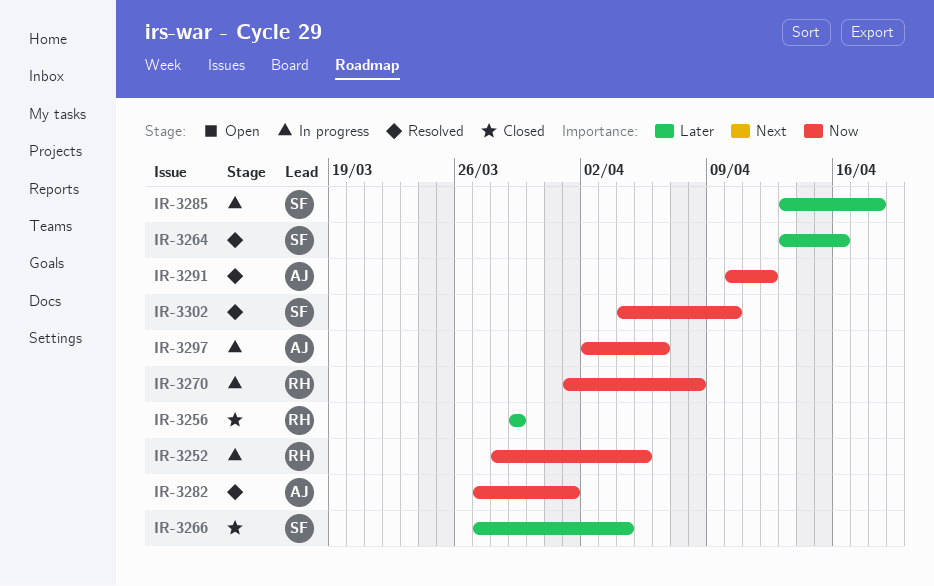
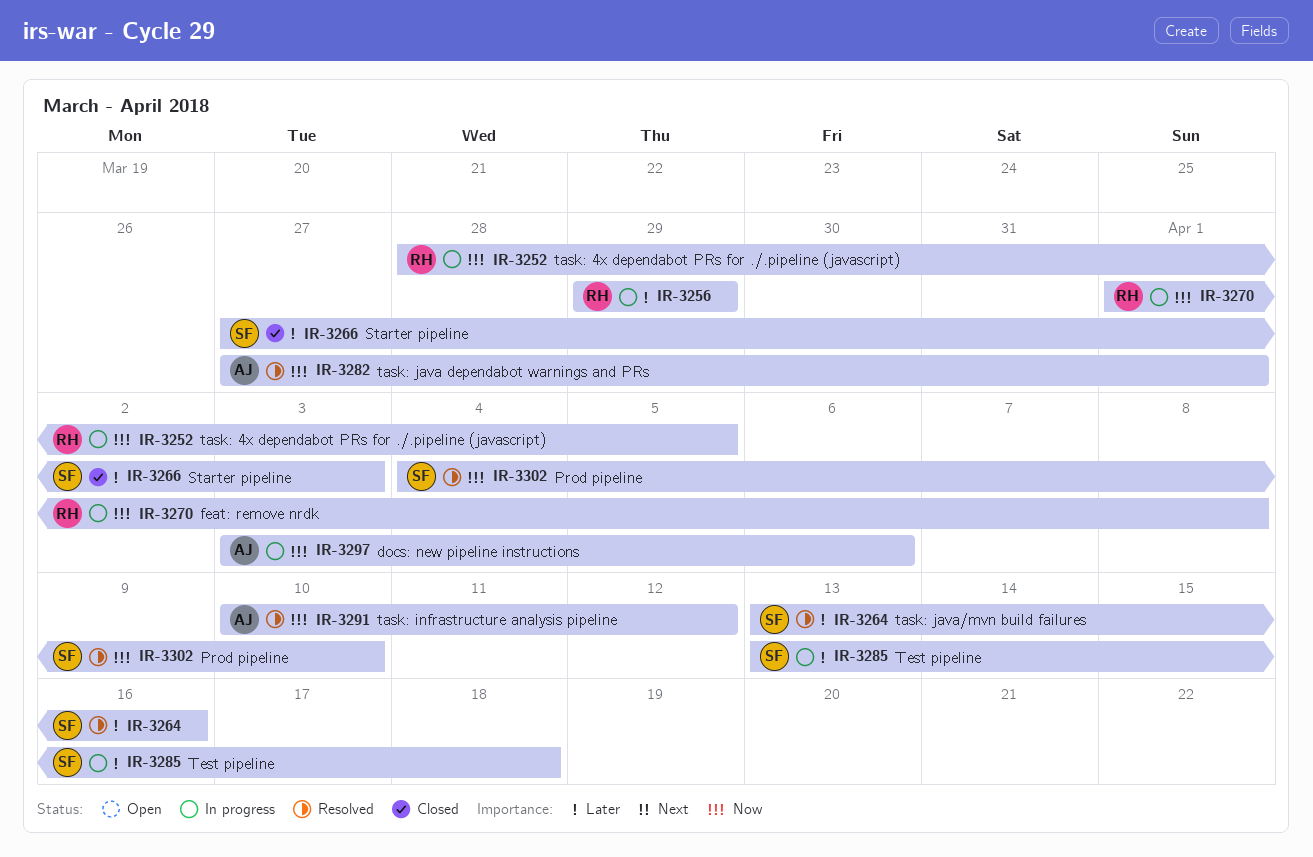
IR-3256, status: Closed -> In progress
IR-3266, due: Apr 4 -> Apr 3
IR-3297, start: Apr 2 -> Apr 3

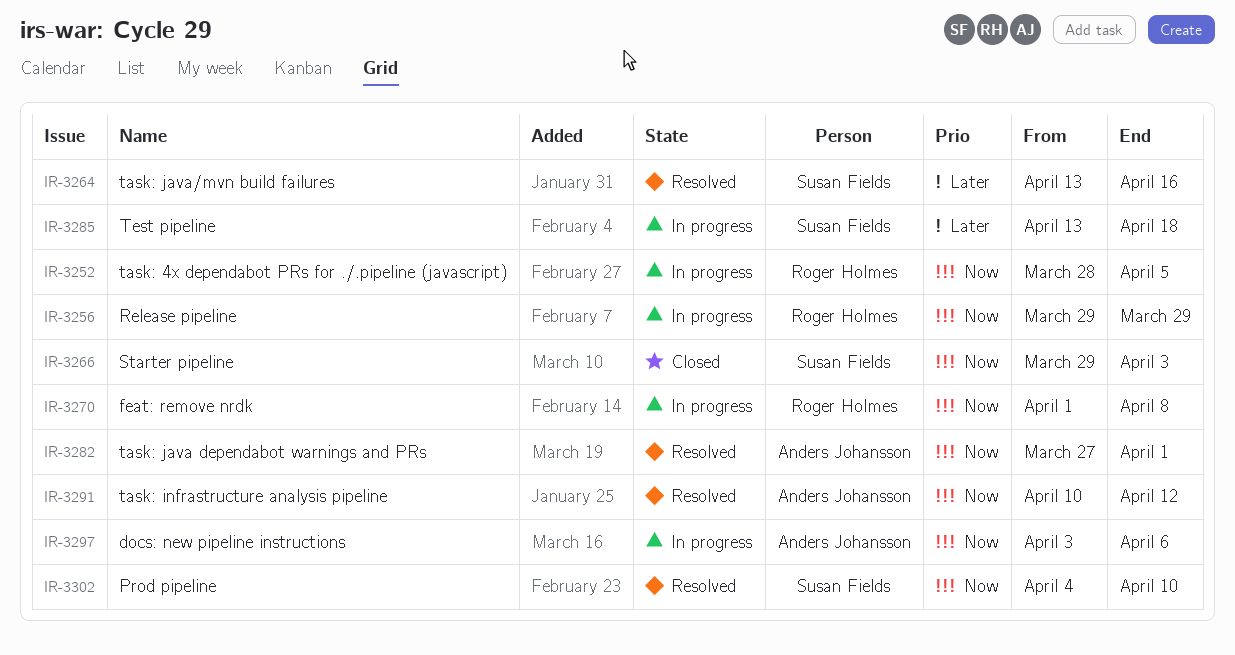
IR-3256, priority: Later -> Now
IR-3266, priority: Later -> Now
IR-3266, start: Mar 27 -> Mar 29

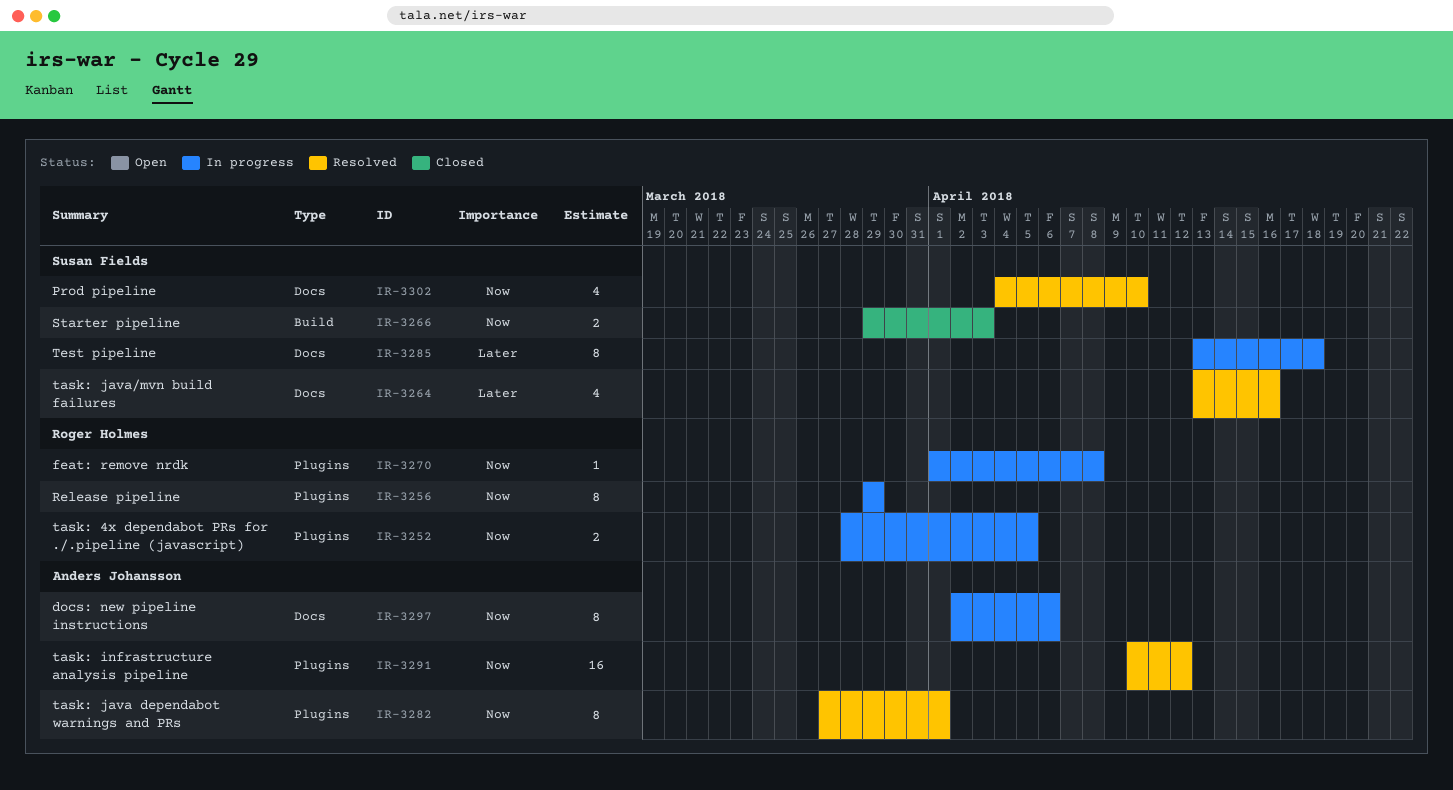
IR-3297, start: Apr 3 -> Apr 2

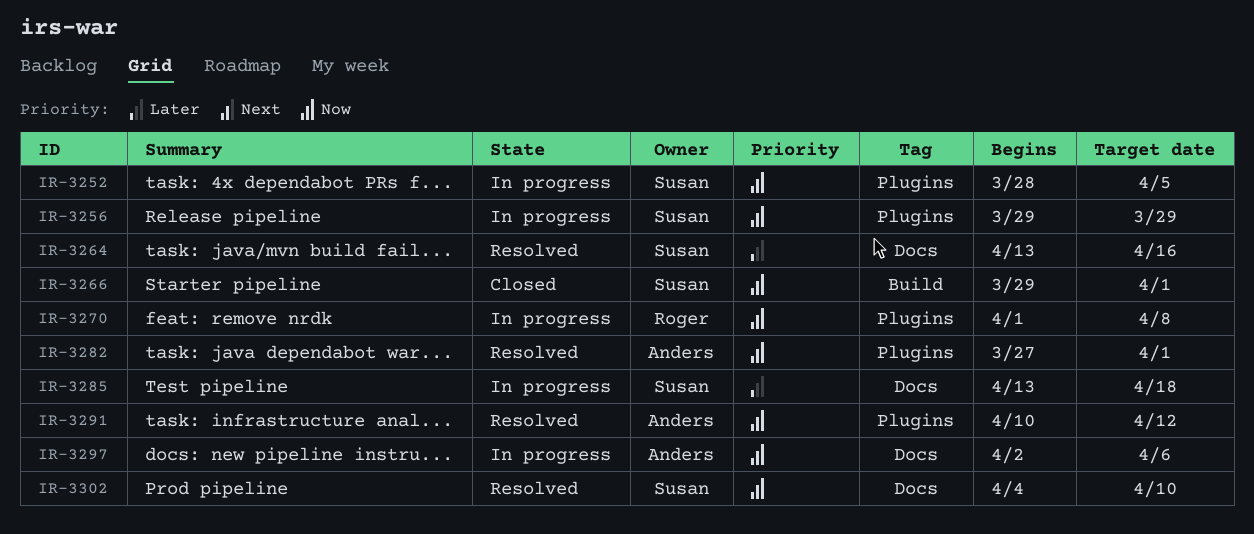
IR-3252, owner: Roger Holmes -> Susan Fields
IR-3256, owner: Roger Holmes -> Susan Fields
IR-3266, due: Apr 3 -> Apr 1

